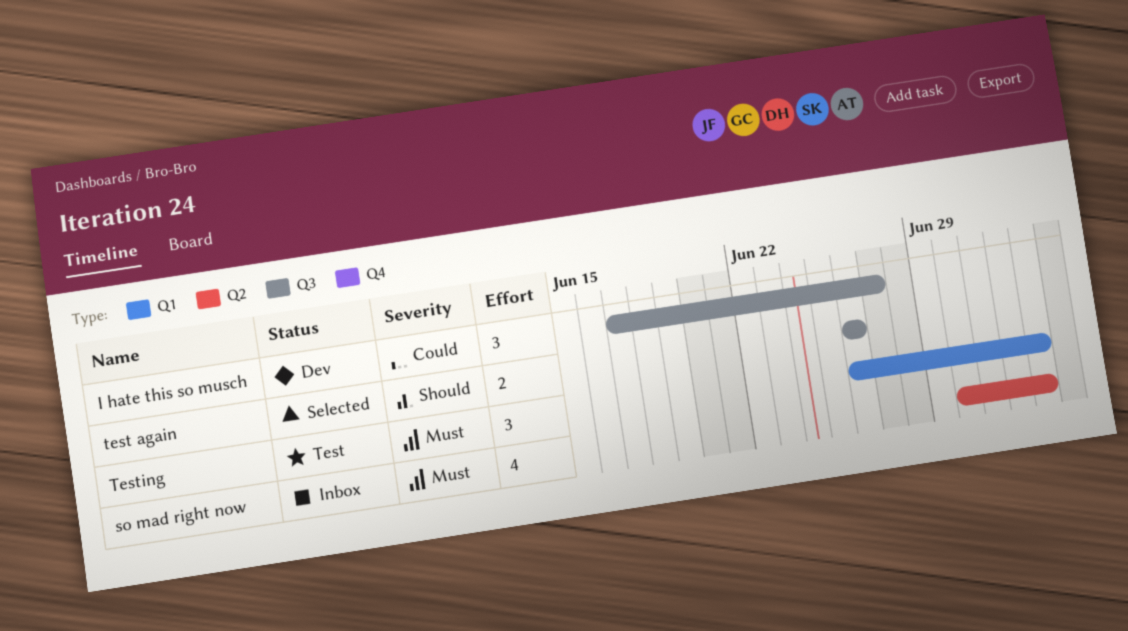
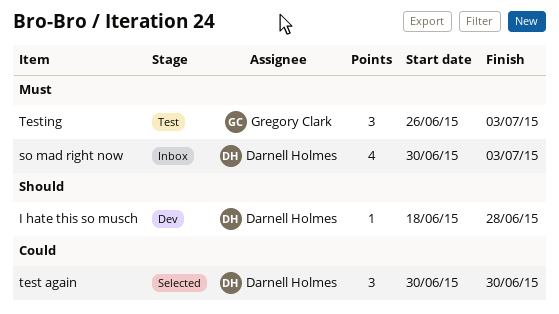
I hate this so musch, priority: Could -> Should
I hate this so musch, estimate: 3 -> 1
I hate this so musch, start: Jun 17 -> Jun 18
I hate this so musch, due: Jun 27 -> Jun 28
test again, priority: Should -> Could
test again, estimate: 2 -> 3
test again, start: Jun 26 -> Jun 30
test again, due: Jun 26 -> Jun 30

